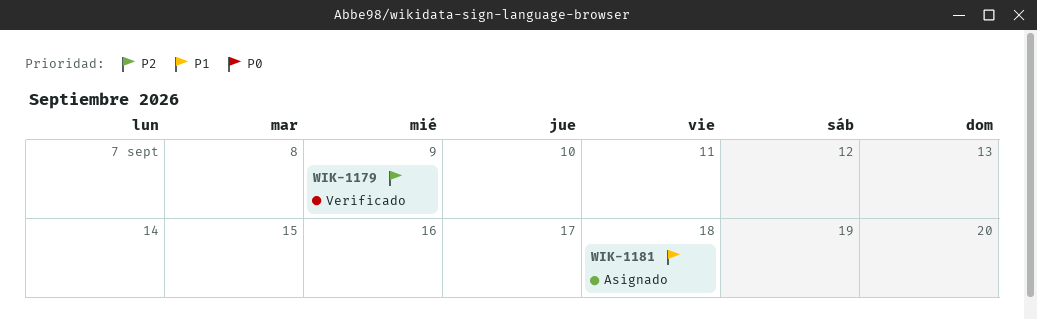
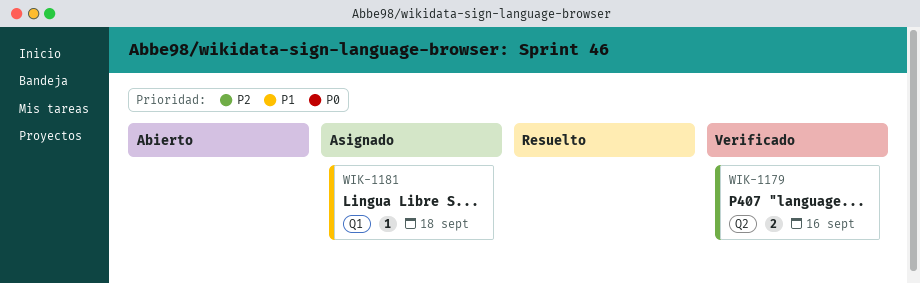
WIK-1179, due: Sep 9 -> Sep 16

